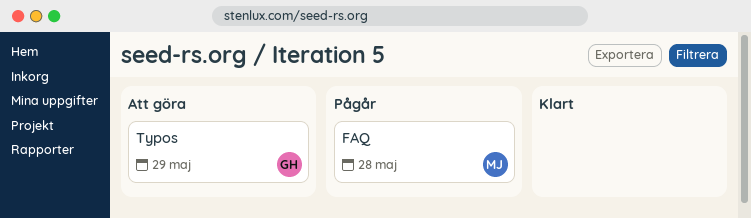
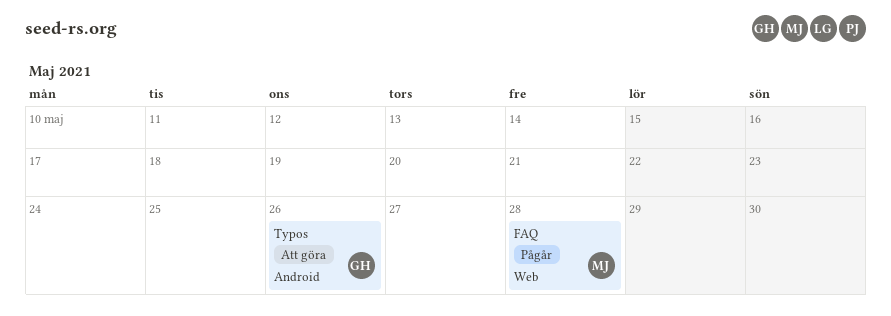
Typos, due: May 29 -> May 26

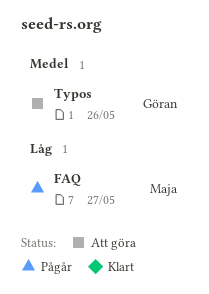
FAQ, due: May 28 -> May 27

